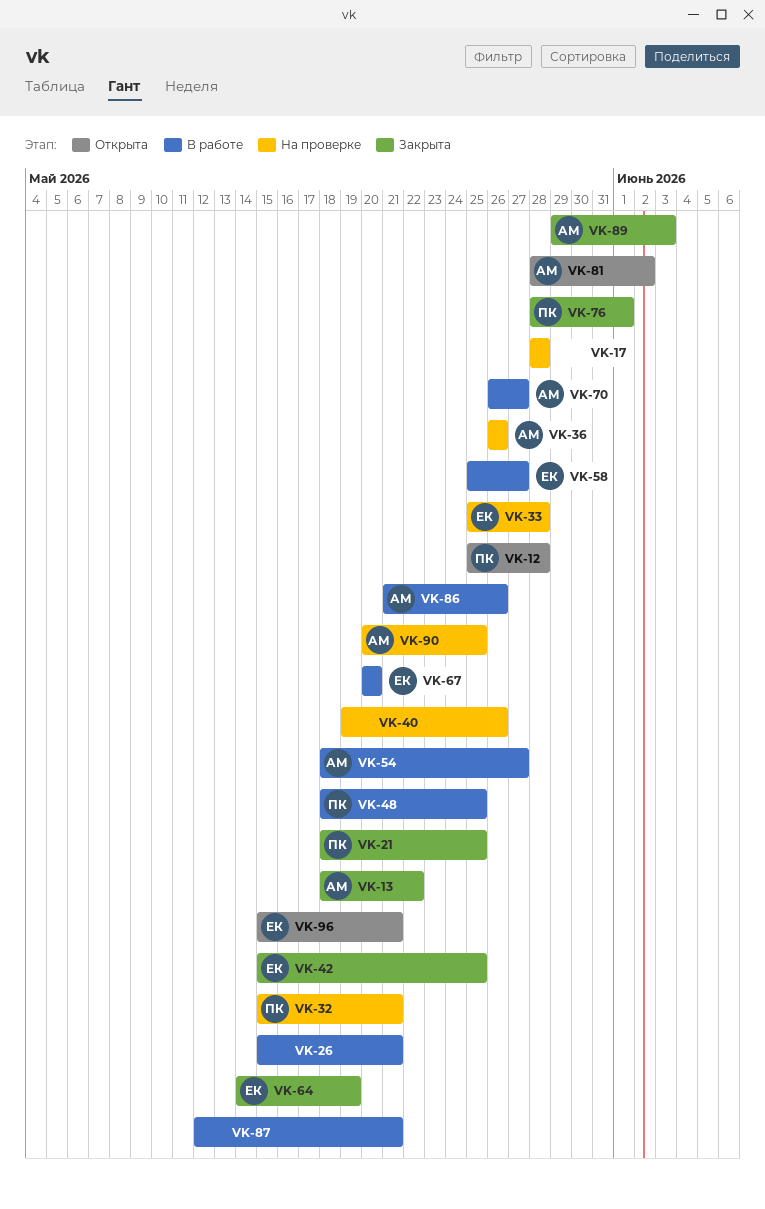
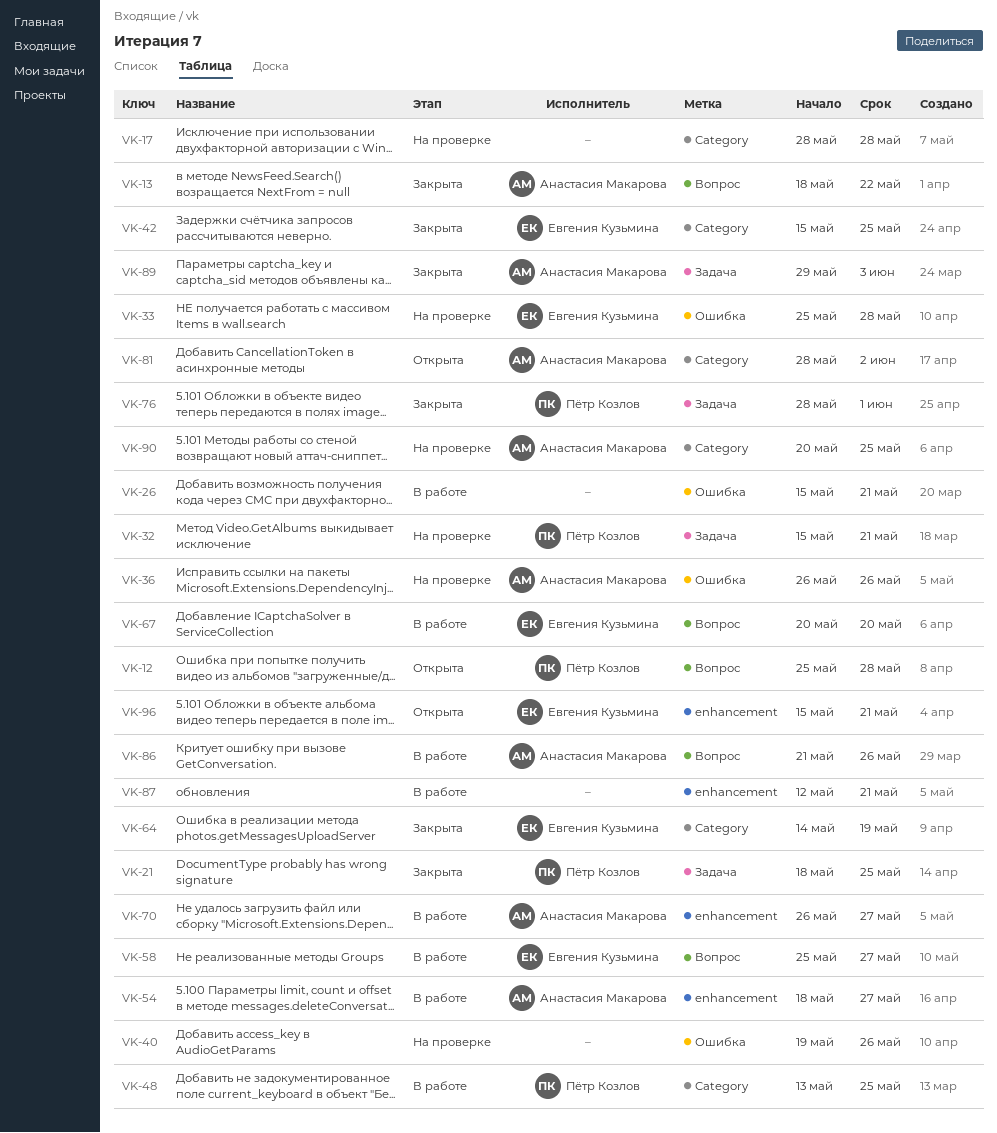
VK-48, start: May 18 -> May 13

